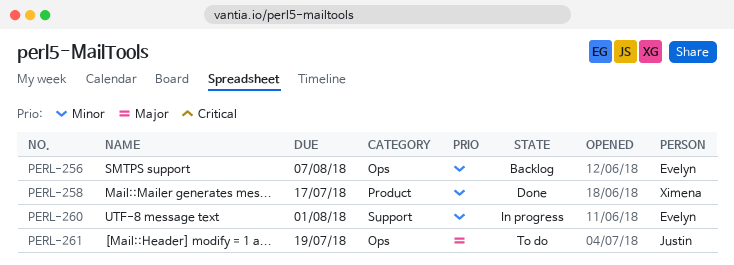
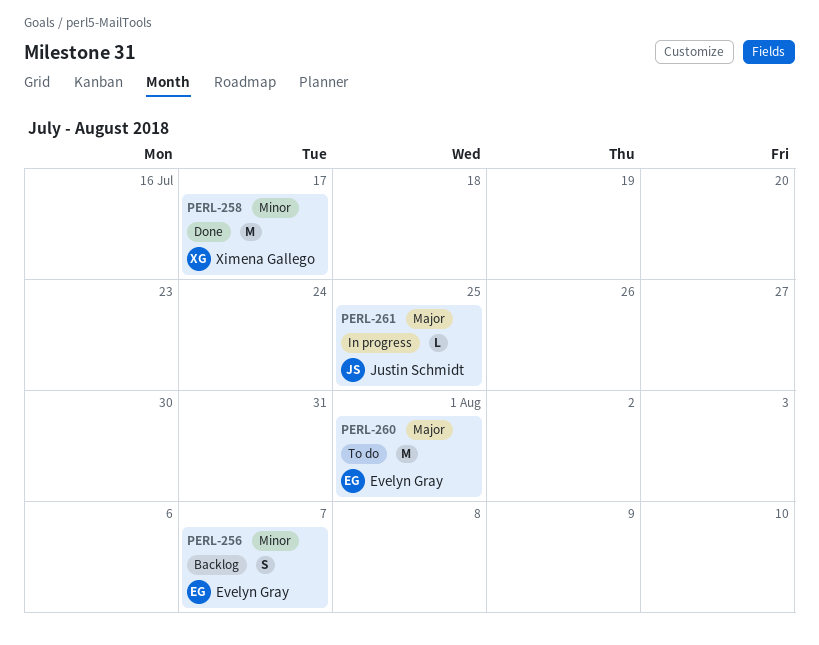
PERL-260, status: In progress -> To do
PERL-260, priority: Minor -> Major
PERL-261, status: To do -> In progress
PERL-261, due: Jul 19 -> Jul 25

